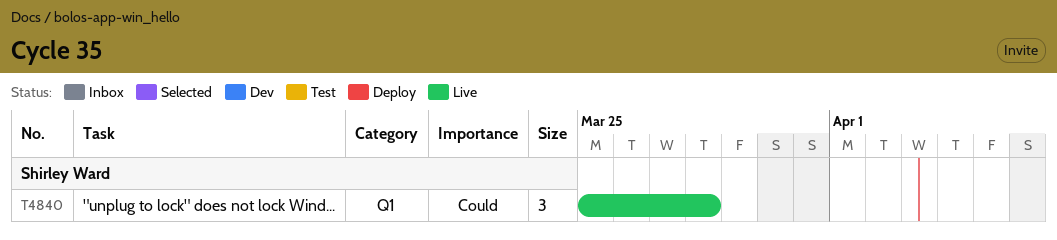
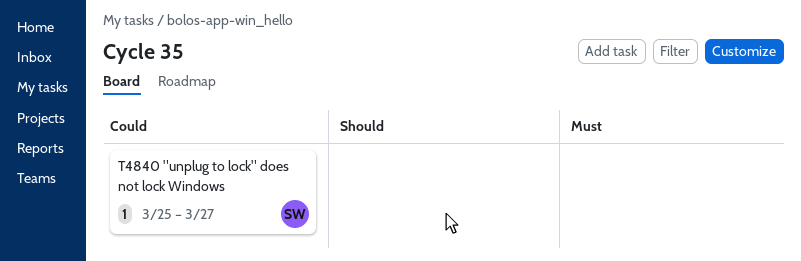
T4840, estimate: 3 -> 1
T4840, due: Mar 28 -> Mar 27

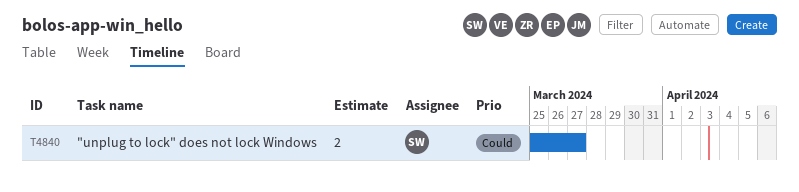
T4840, estimate: 1 -> 2

